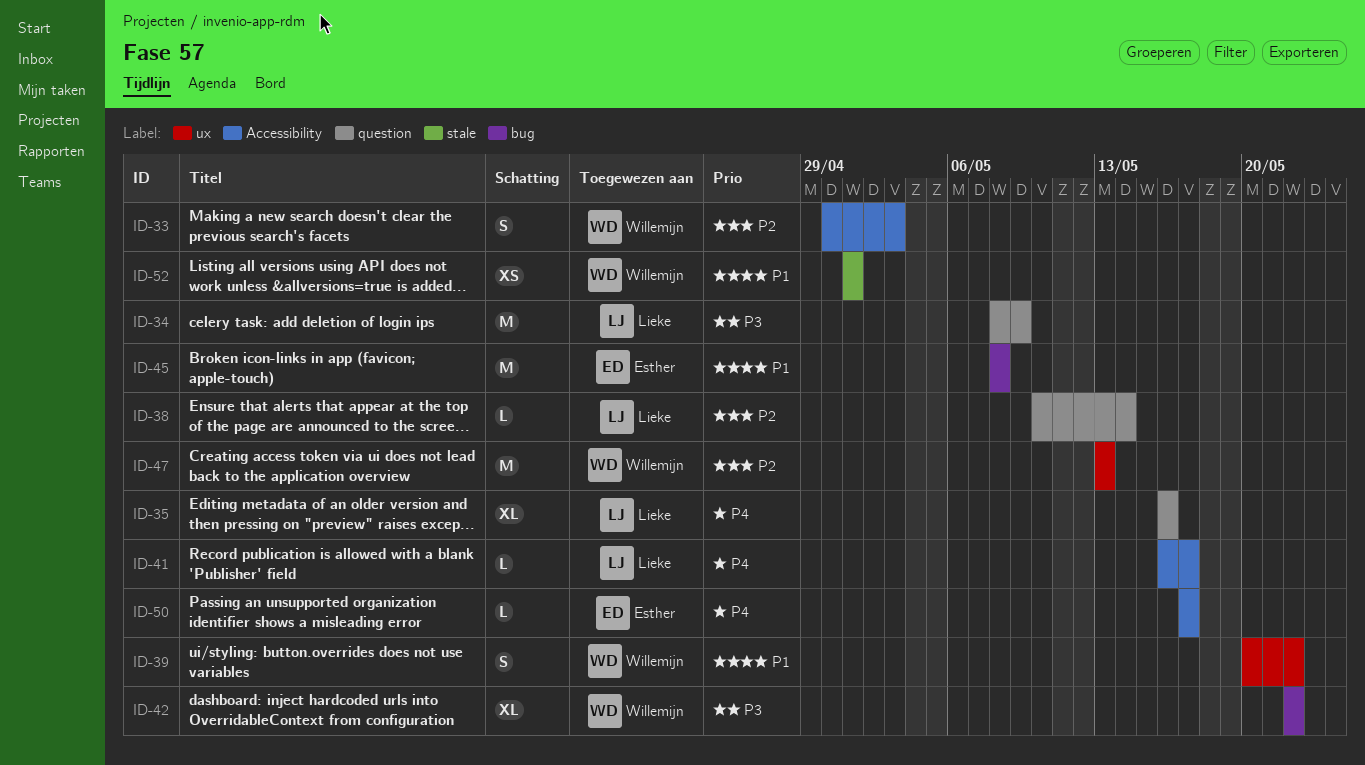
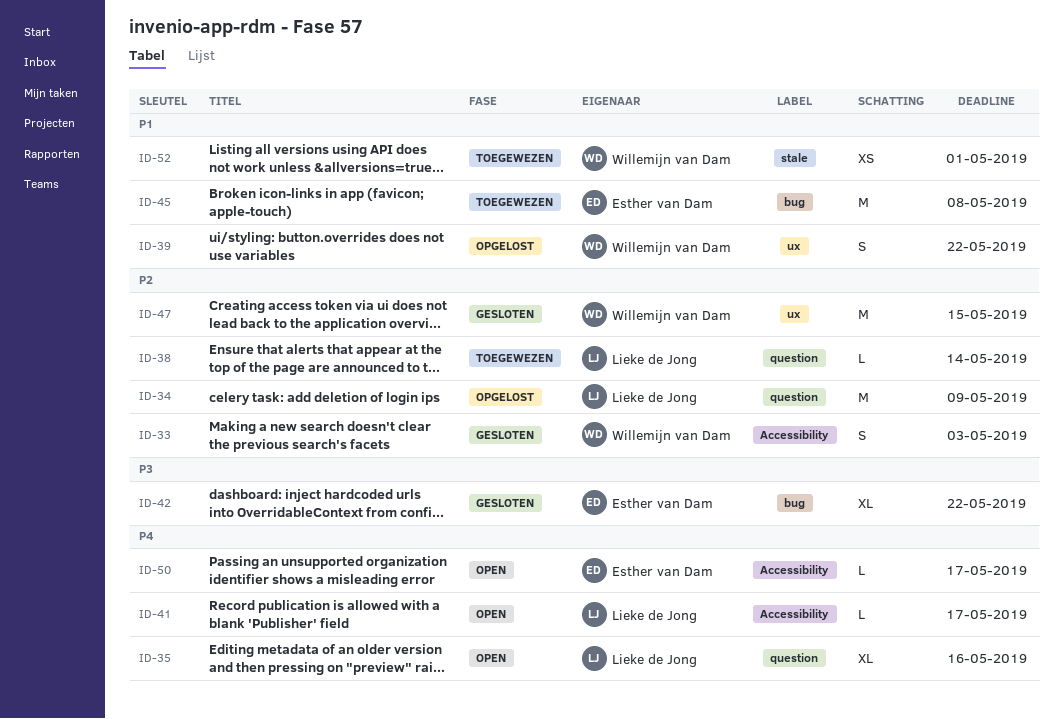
ID-34, priority: P3 -> P2
ID-42, owner: Willemijn van Dam -> Esther van Dam
ID-47, due: May 13 -> May 15

